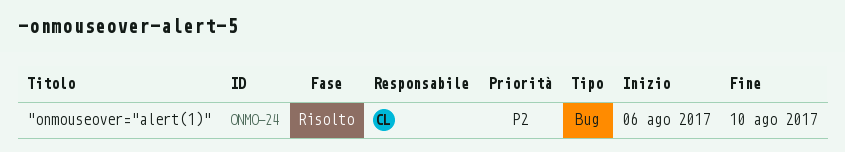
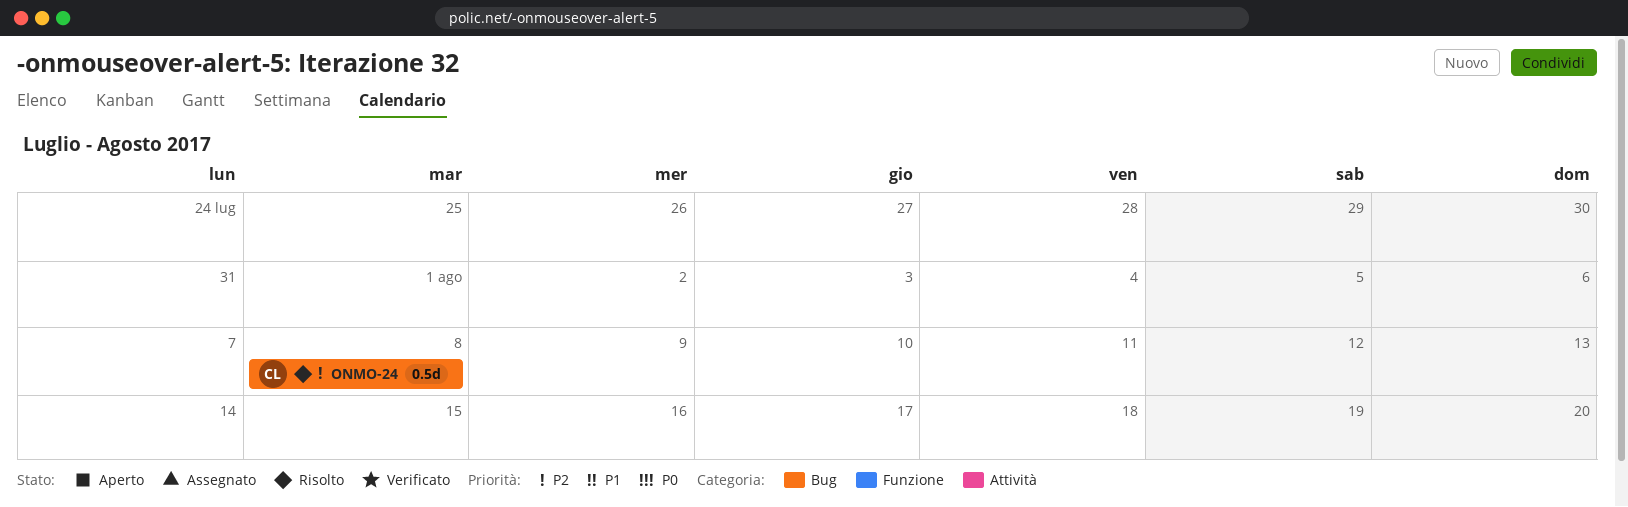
ONMO-24, start: Aug 6 -> Aug 8
ONMO-24, due: Aug 10 -> Aug 8

